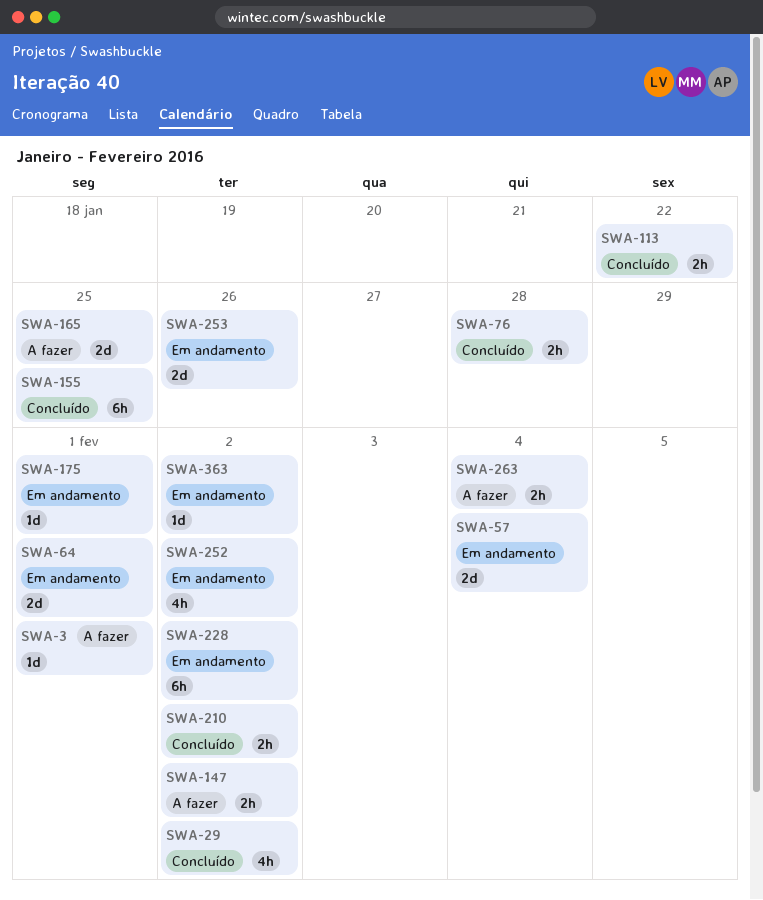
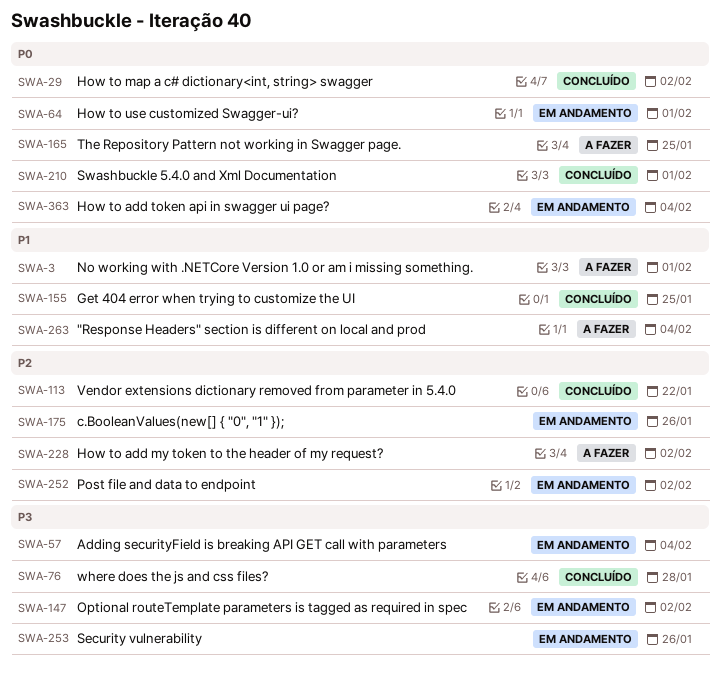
SWA-147, status: A fazer -> Em andamento
SWA-175, due: Feb 1 -> Jan 26
SWA-210, due: Feb 2 -> Feb 1
SWA-228, status: Em andamento -> A fazer
SWA-363, due: Feb 2 -> Feb 4

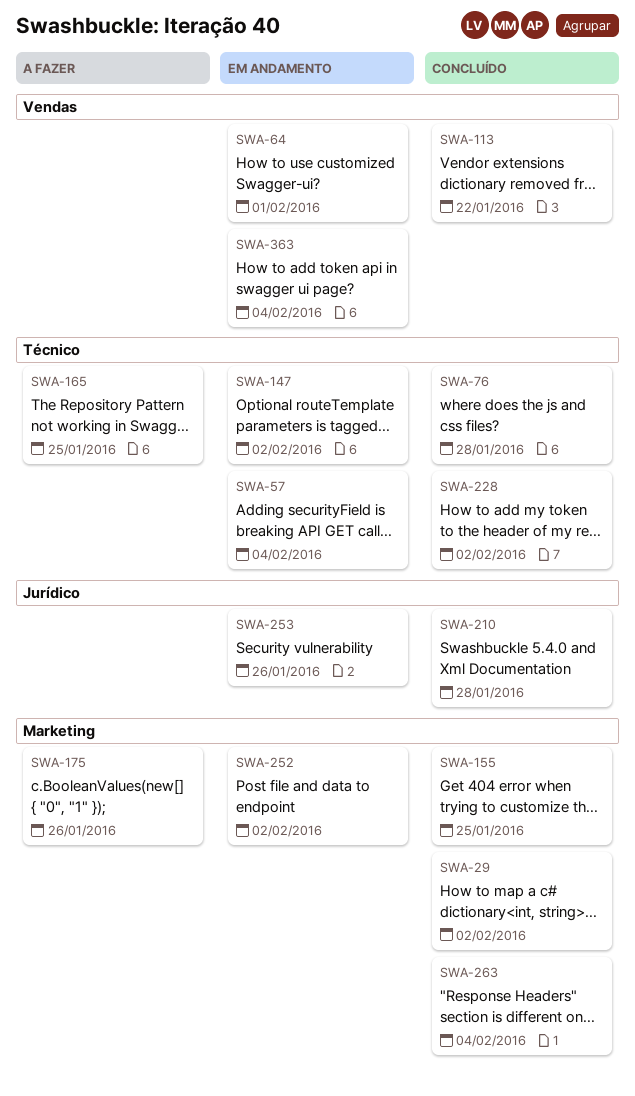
SWA-3: present -> none
SWA-175, status: Em andamento -> A fazer
SWA-210, due: Feb 1 -> Jan 28
SWA-228, status: A fazer -> Concluído
SWA-263, status: A fazer -> Concluído

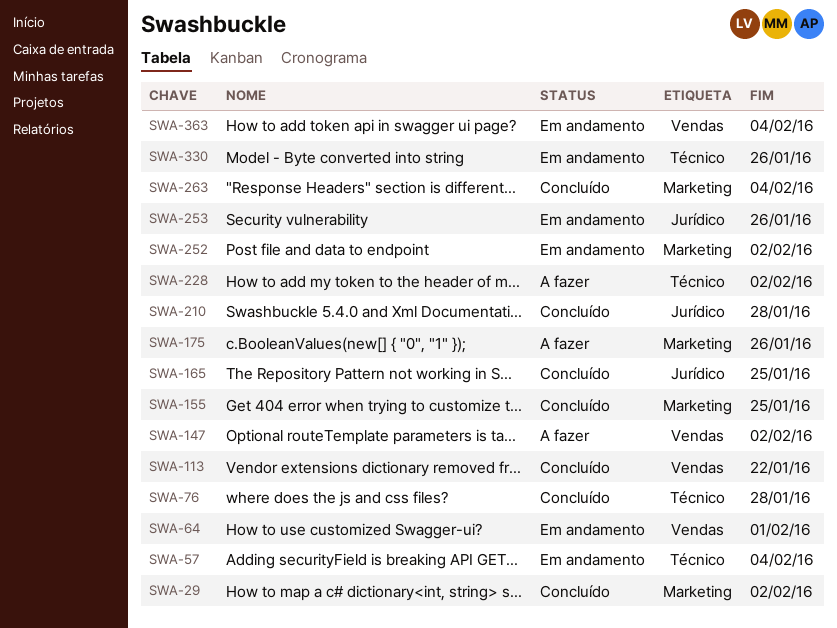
SWA-147, status: Em andamento -> A fazer
SWA-147, label: Técnico -> Vendas
SWA-165, status: A fazer -> Concluído
SWA-165, label: Técnico -> Jurídico
SWA-228, status: Concluído -> A fazer
SWA-330: none -> present

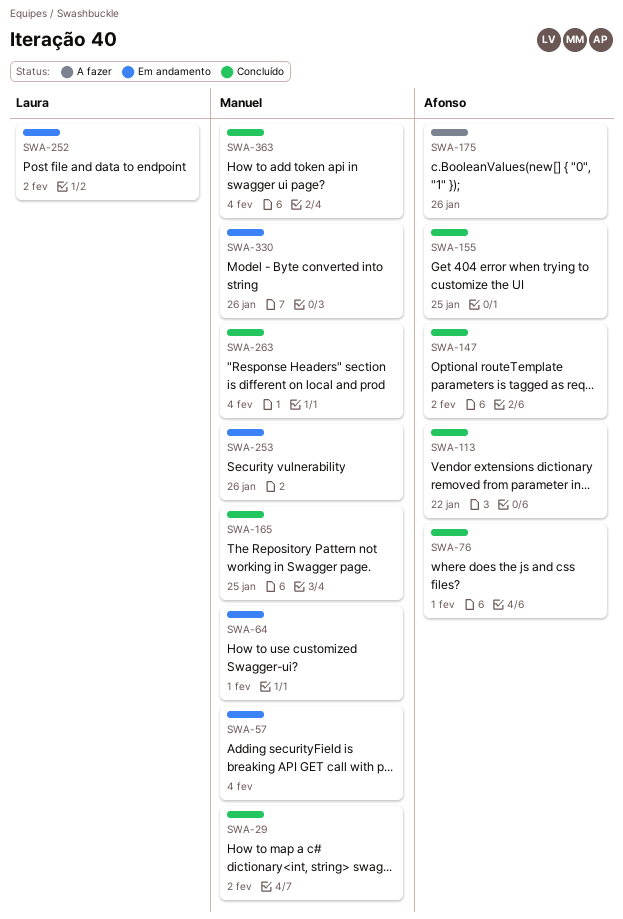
SWA-76, due: Jan 28 -> Feb 1
SWA-147, status: A fazer -> Concluído
SWA-210: present -> none
SWA-228: present -> none
SWA-363, status: Em andamento -> Concluído

